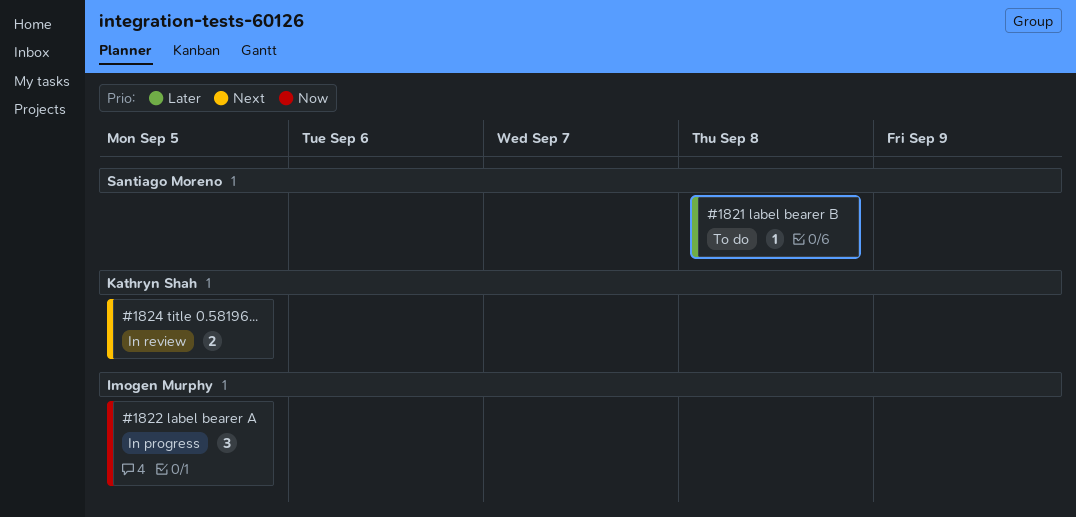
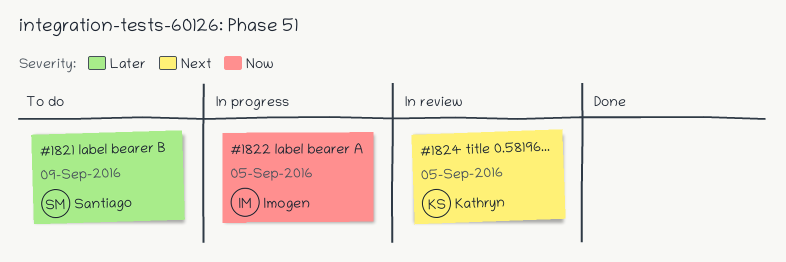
#1821, due: Sep 8 -> Sep 9

